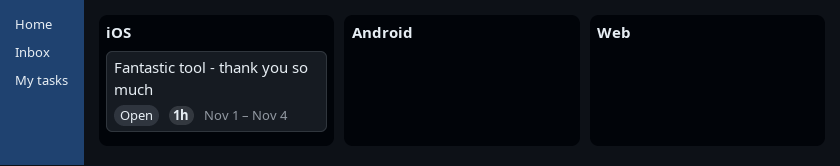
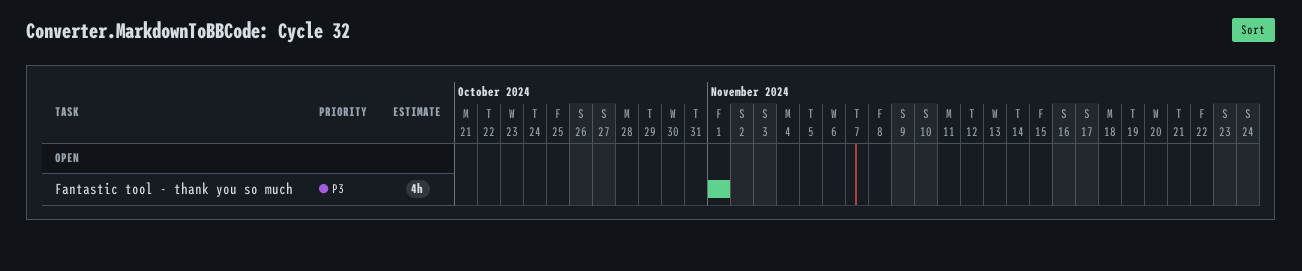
Fantastic tool - thank you so much, estimate: 1h -> 4h
Fantastic tool - thank you so much, due: Nov 4 -> Nov 1

